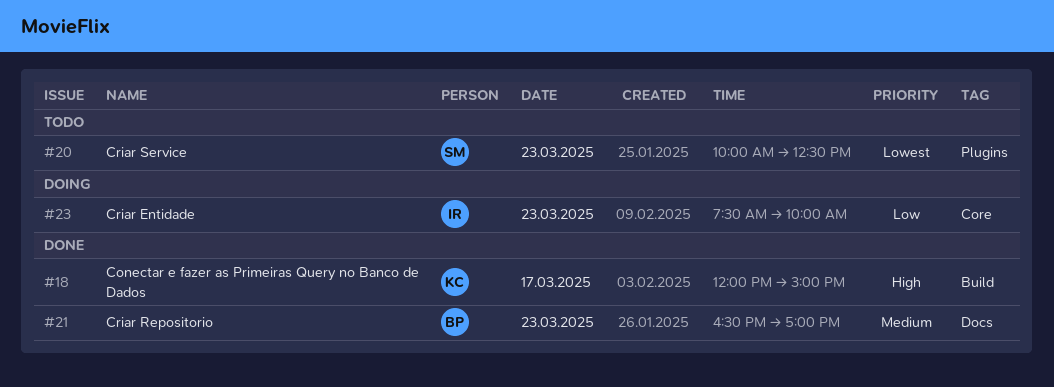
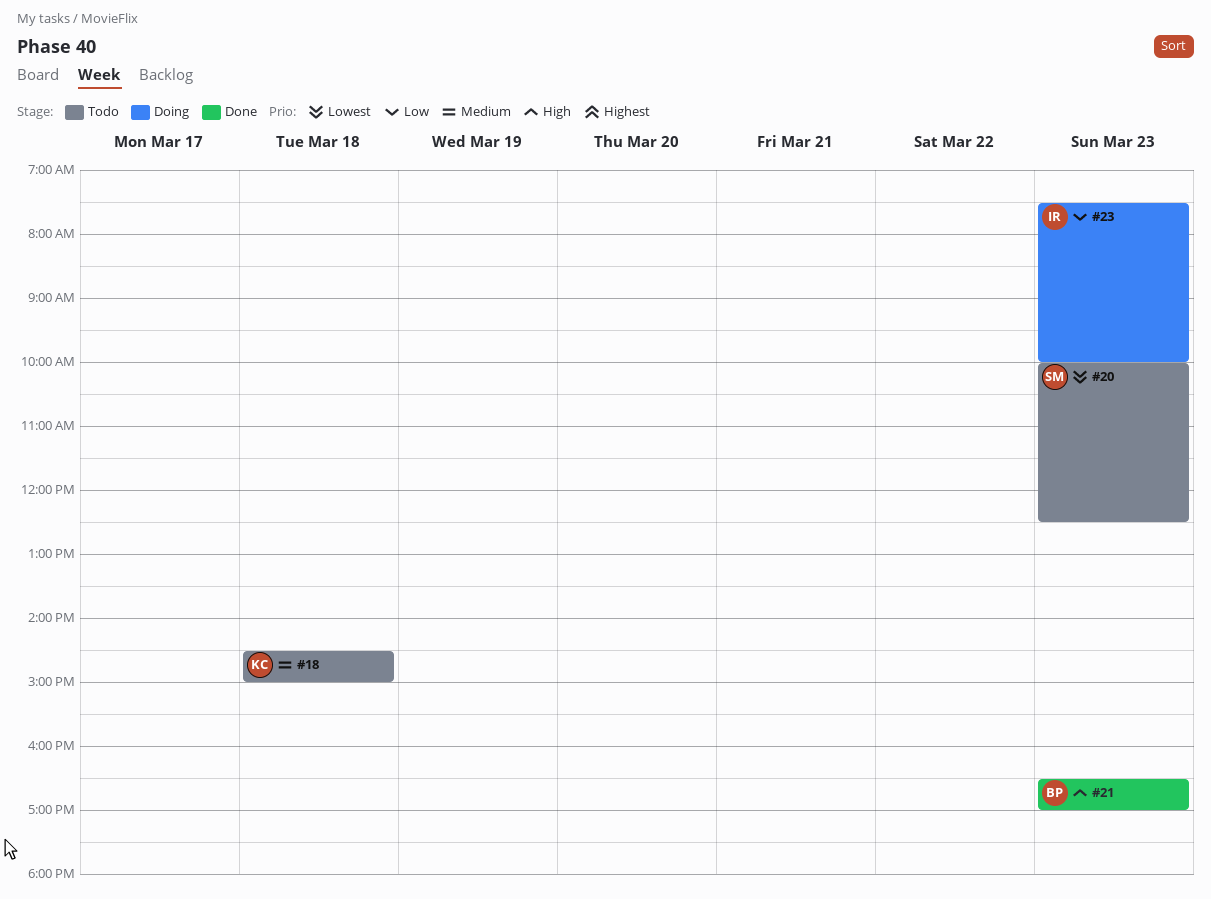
#18, status: Done -> Todo
#18, priority: High -> Medium
#18, day: Mar 17 -> Mar 18
#18, begins: 12:00 -> 14:30
#21, priority: Medium -> High

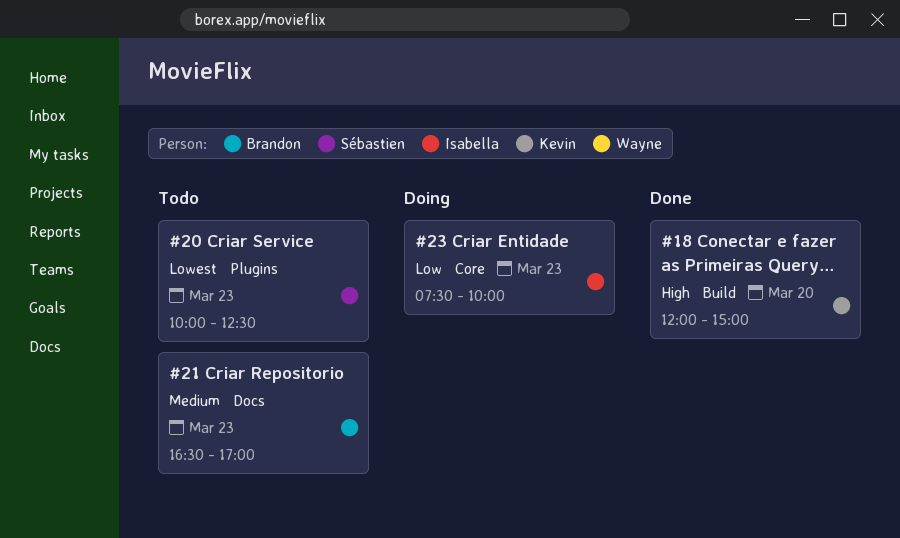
#18, status: Todo -> Done
#18, priority: Medium -> High
#18, day: Mar 18 -> Mar 20
#18, begins: 14:30 -> 12:00
#21, status: Done -> Todo
#21, priority: High -> Medium

